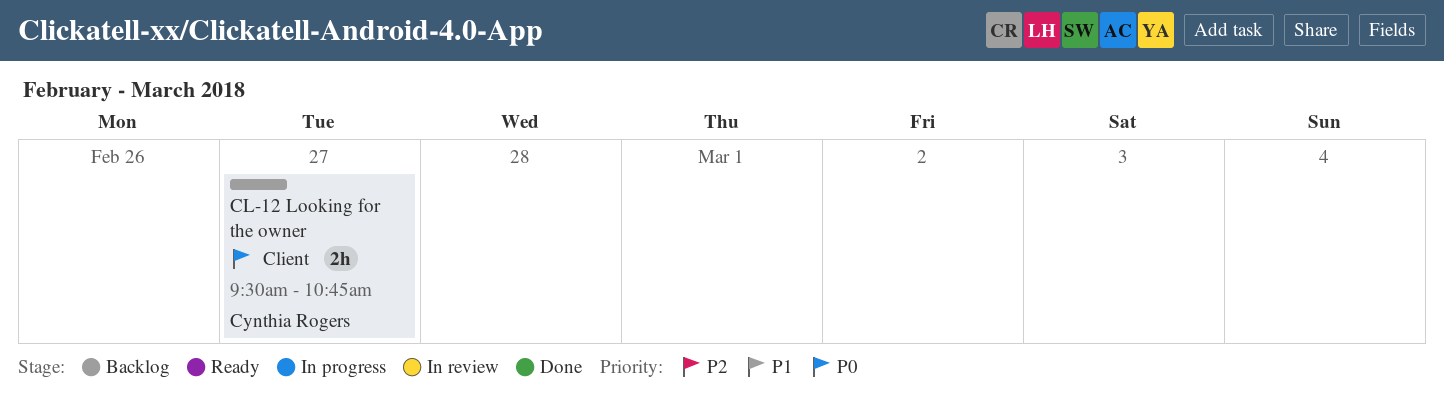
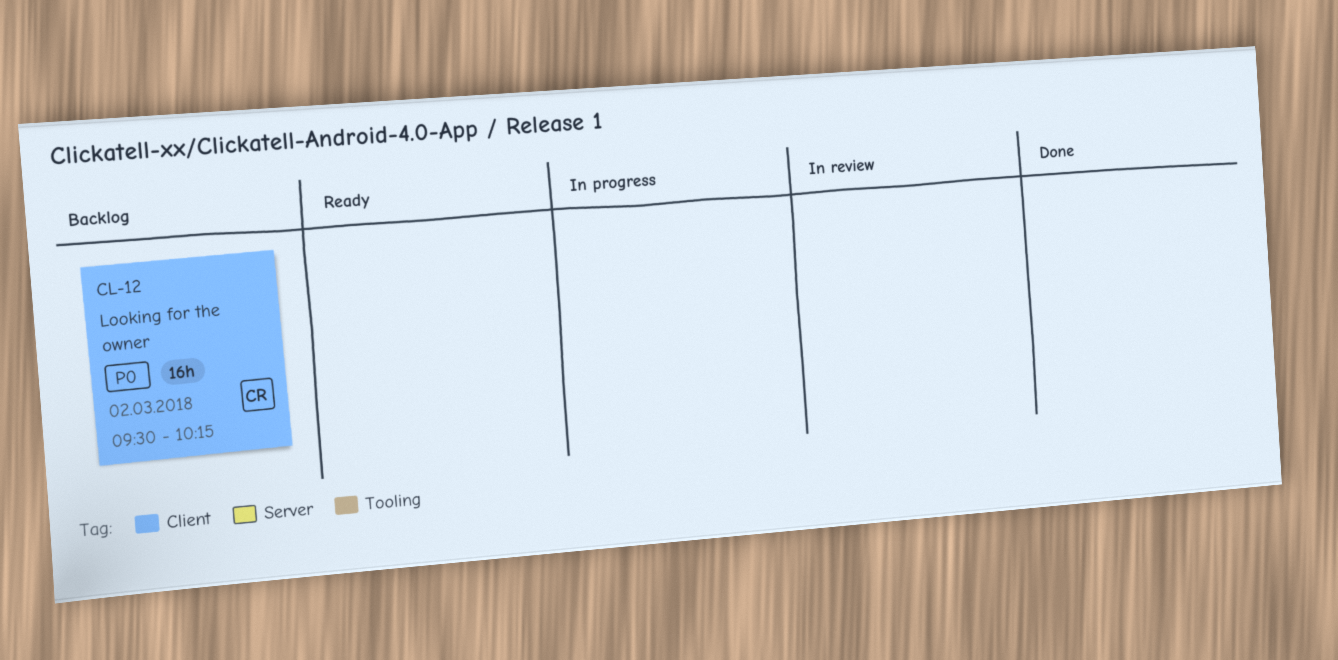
CL-12, estimate: 2h -> 16h
CL-12, day: Feb 27 -> Mar 2
CL-12, ends: 10:45 -> 10:15

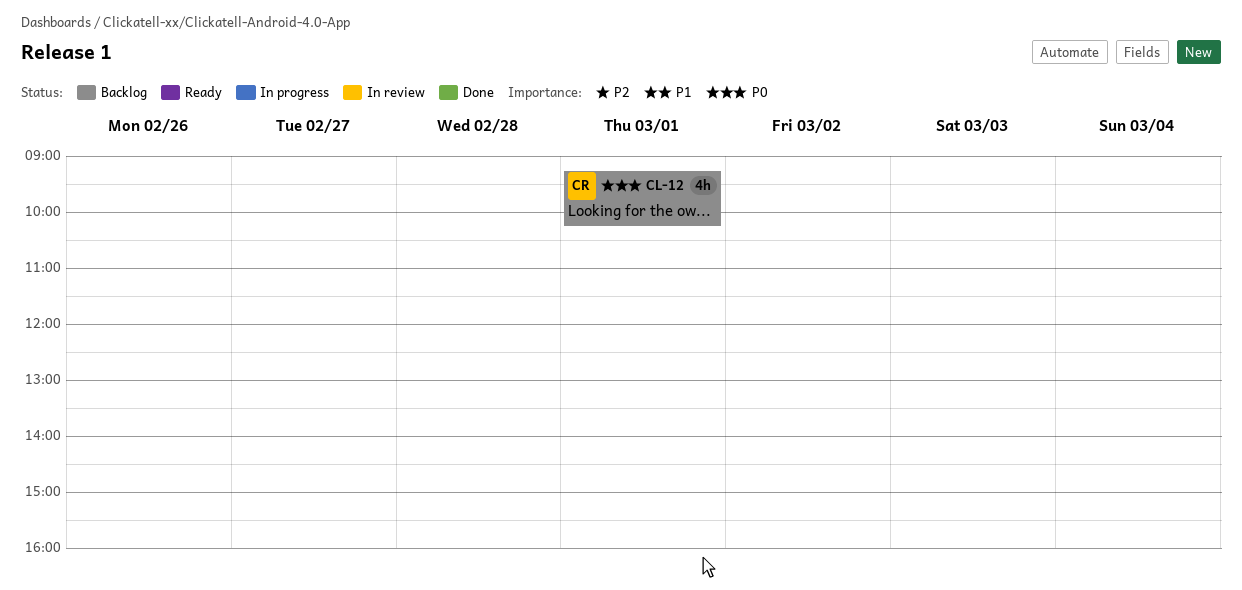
CL-12, estimate: 16h -> 4h
CL-12, day: Mar 2 -> Mar 1
CL-12, begins: 09:30 -> 09:15

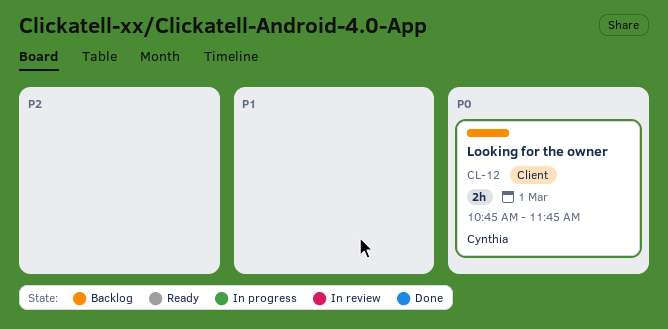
CL-12, estimate: 4h -> 2h
CL-12, begins: 09:15 -> 10:45
CL-12, ends: 10:15 -> 11:45

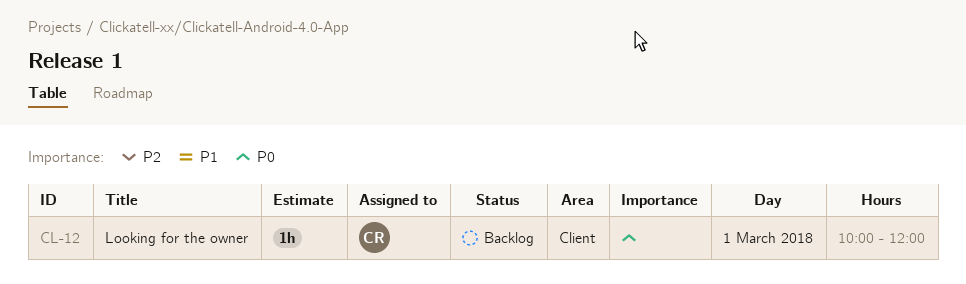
CL-12, estimate: 2h -> 1h
CL-12, begins: 10:45 -> 10:00
CL-12, ends: 11:45 -> 12:00

